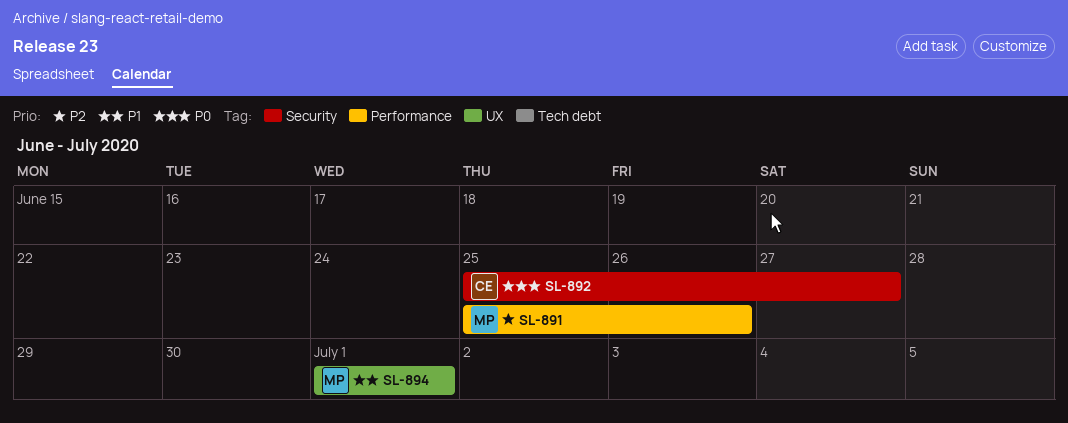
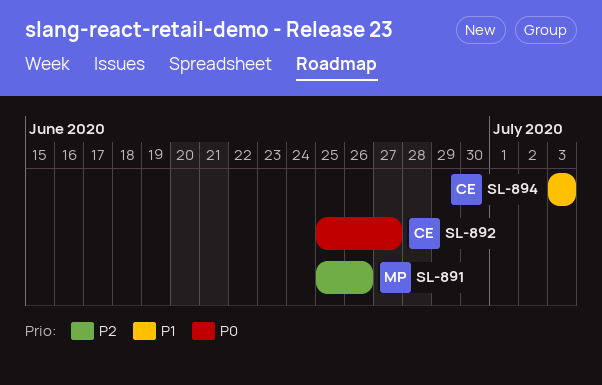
SL-894, owner: MP -> CE
SL-894, start: Jul 1 -> Jul 3
SL-894, due: Jul 1 -> Jul 3

